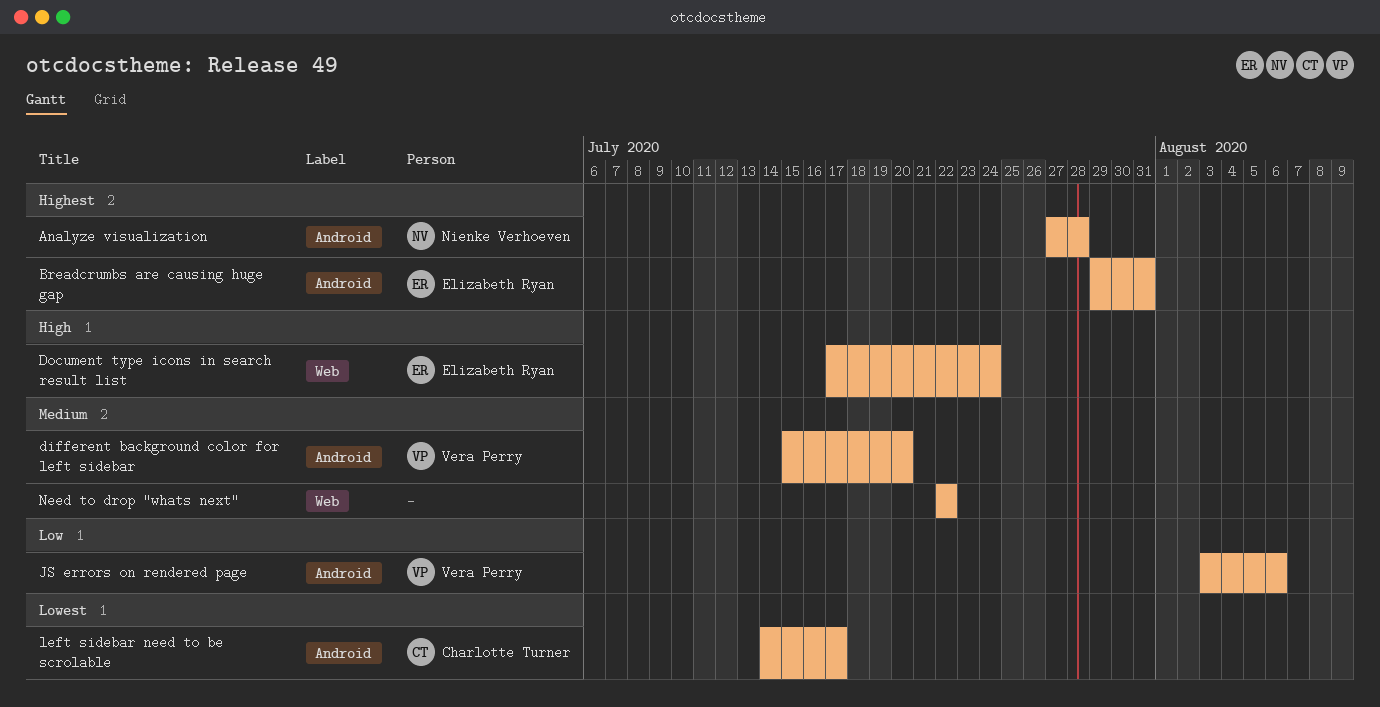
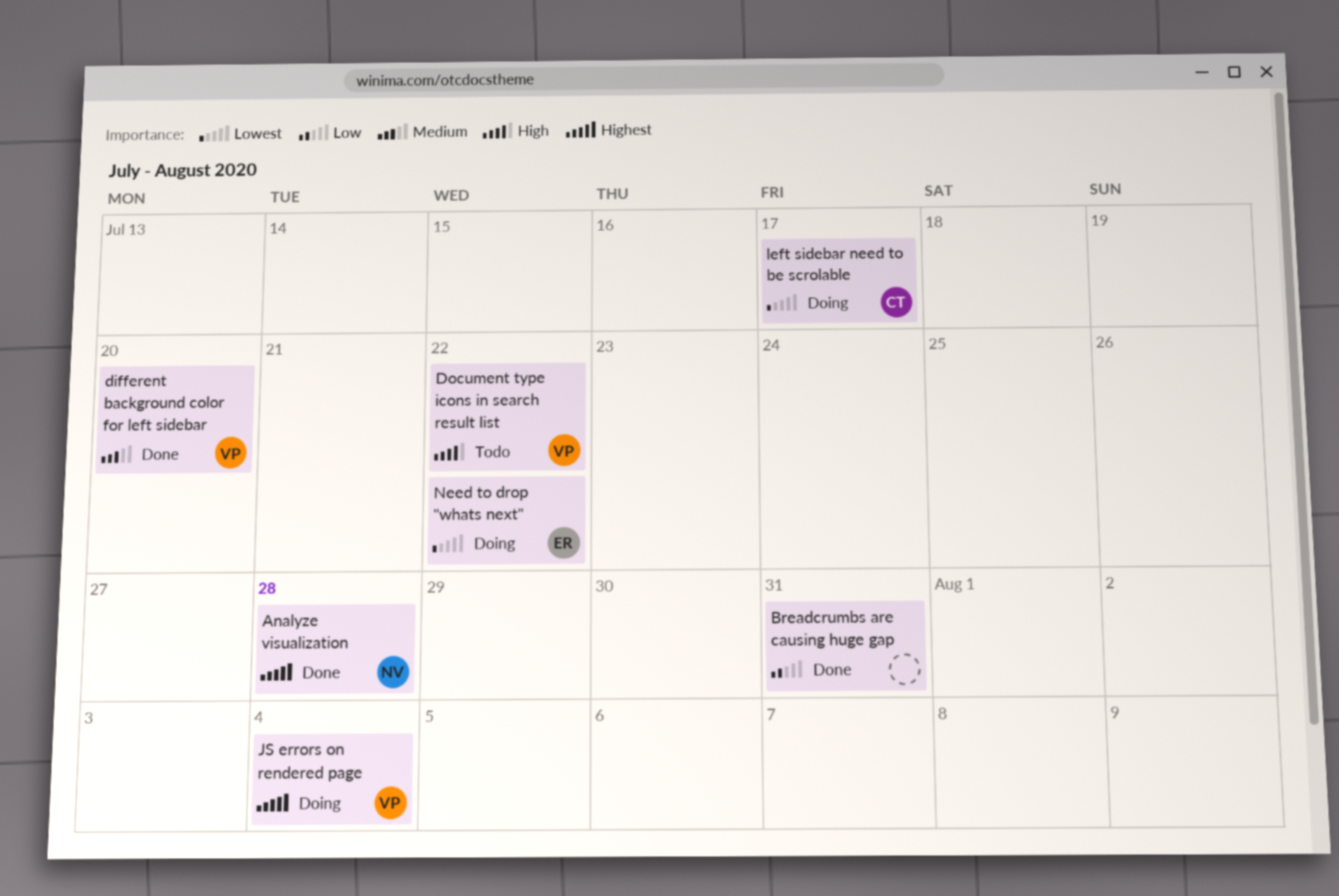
Breadcrumbs are causing huge gap, owner: Elizabeth Ryan -> none
Breadcrumbs are causing huge gap, priority: Highest -> Low
Document type icons in search result list, owner: Elizabeth Ryan -> Vera Perry
Document type icons in search result list, due: Jul 24 -> Jul 22
JS errors on rendered page, priority: Low -> Highest
JS errors on rendered page, due: Aug 6 -> Aug 4
Need to drop "whats next", owner: none -> Elizabeth Ryan
Need to drop "whats next", priority: Medium -> Lowest

